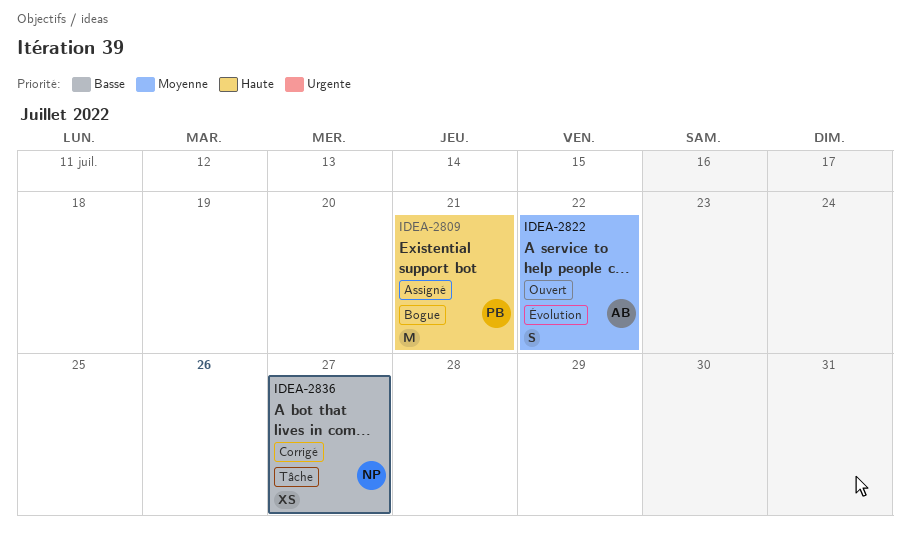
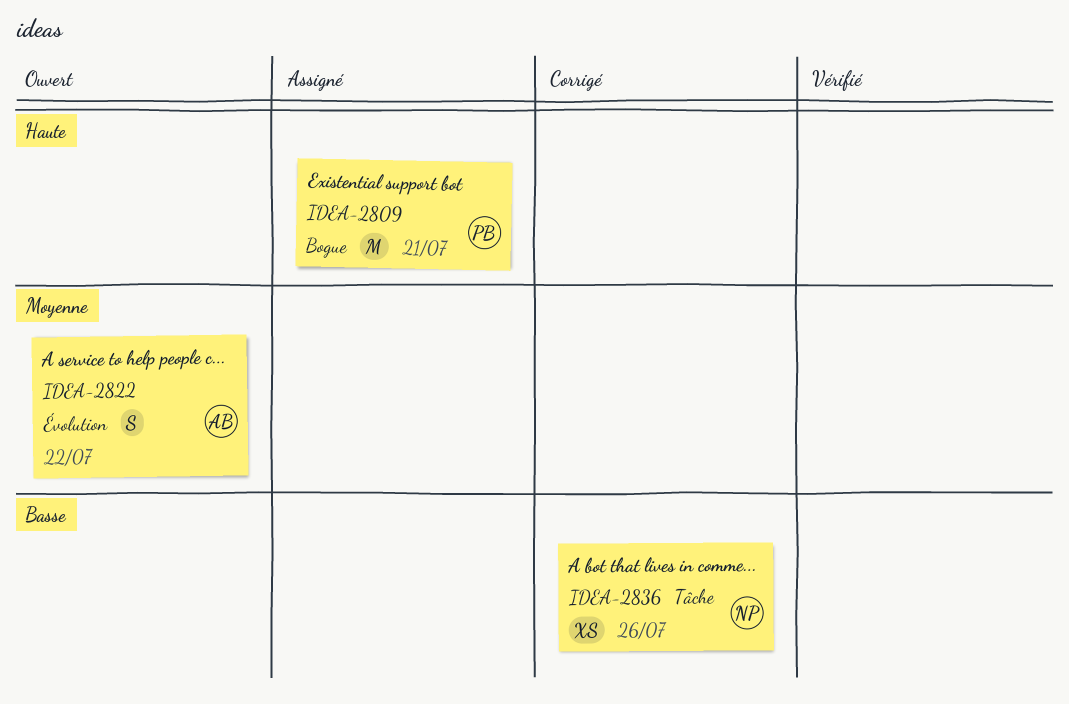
IDEA-2836, due: Jul 27 -> Jul 26

